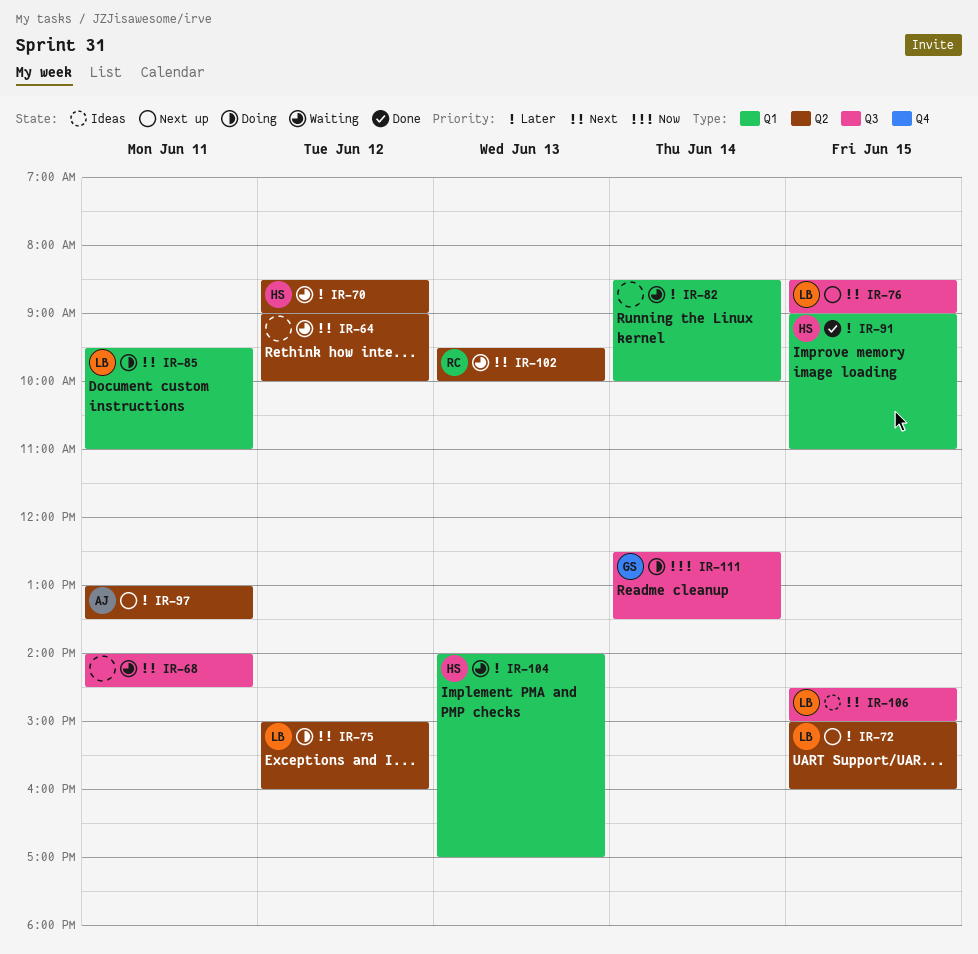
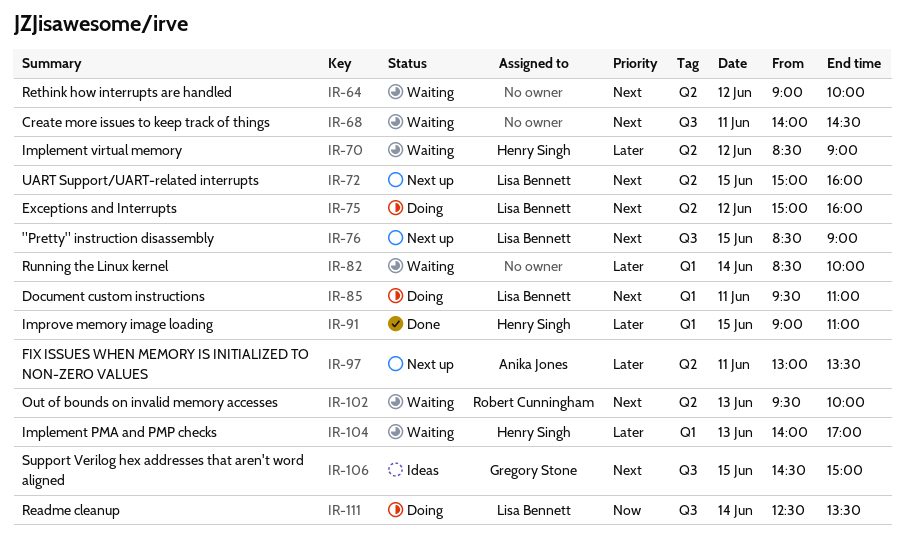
IR-72, priority: Later -> Next
IR-106, owner: Lisa Bennett -> Gregory Stone
IR-111, owner: Gregory Stone -> Lisa Bennett

